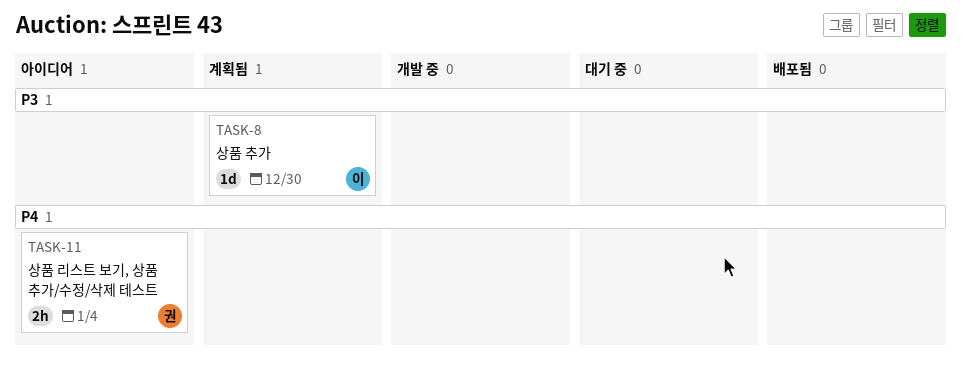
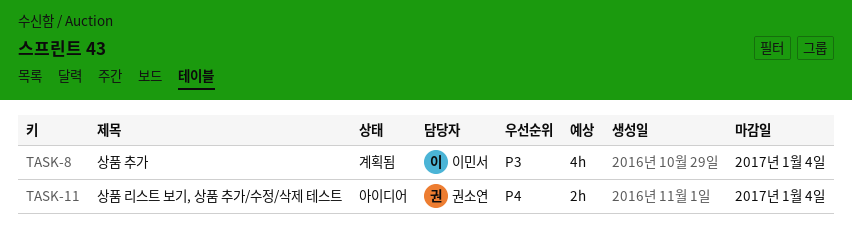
TASK-8, estimate: 1d -> 4h
TASK-8, due: Dec 30 -> Jan 4

